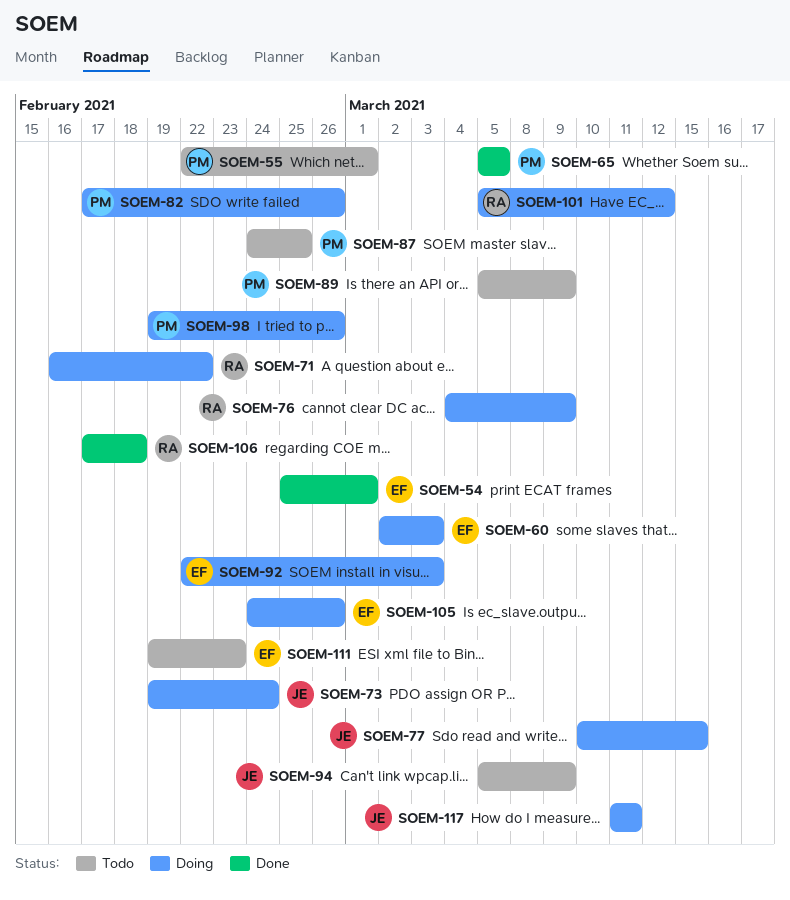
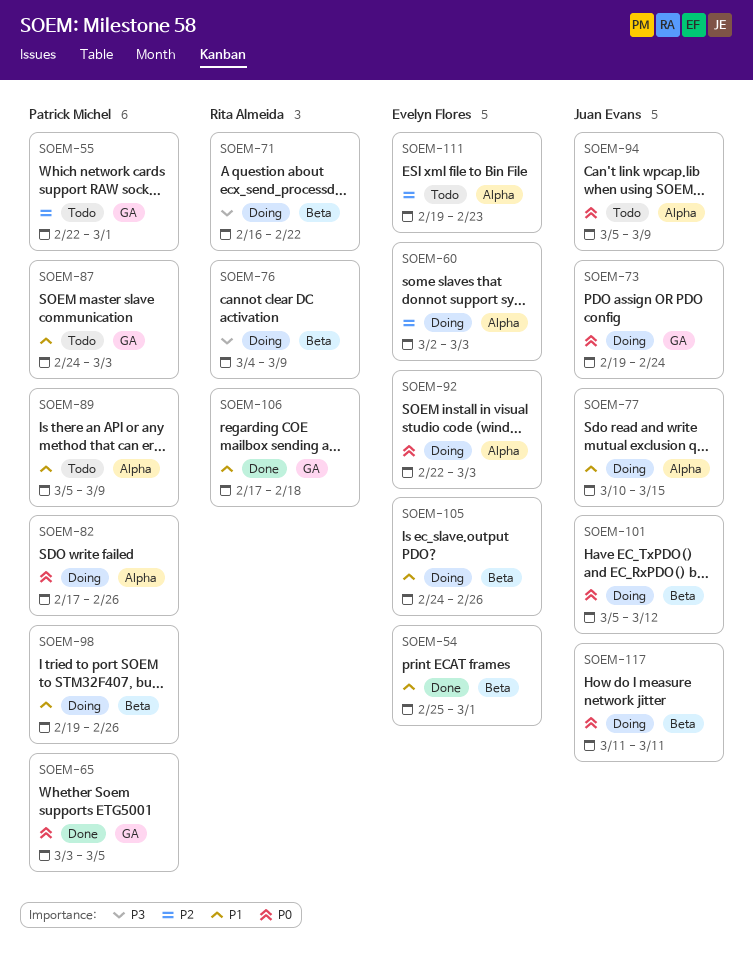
SOEM-65, start: Mar 5 -> Mar 3
SOEM-87, due: Feb 25 -> Mar 3
SOEM-101, owner: Rita Almeida -> Juan Evans

